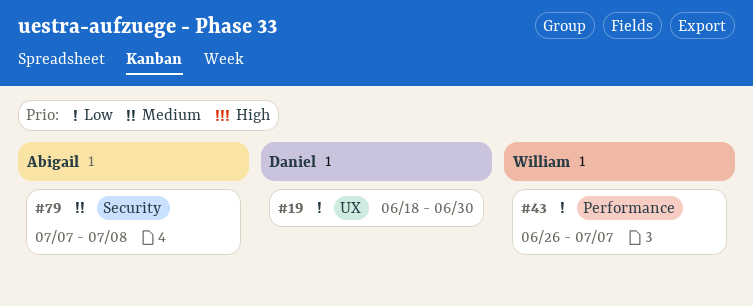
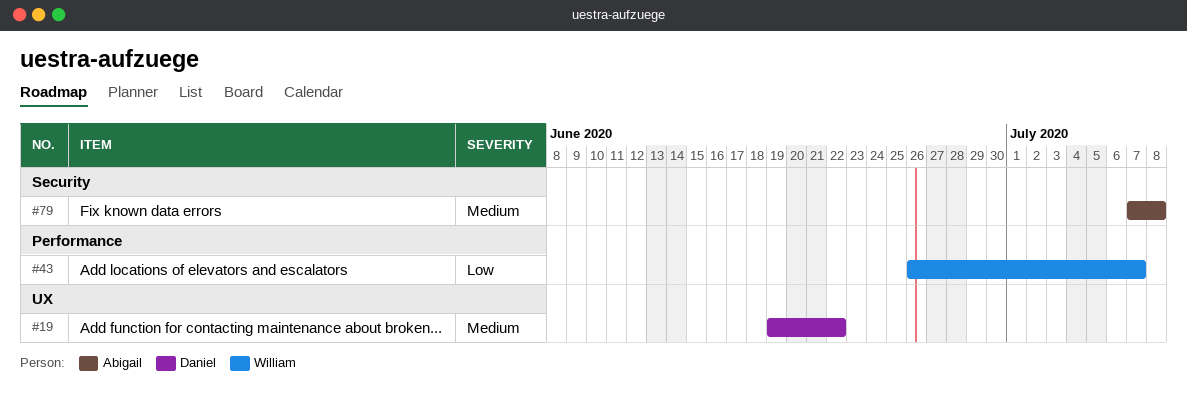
#19, priority: Low -> Medium
#19, start: Jun 18 -> Jun 19
#19, due: Jun 30 -> Jun 22

